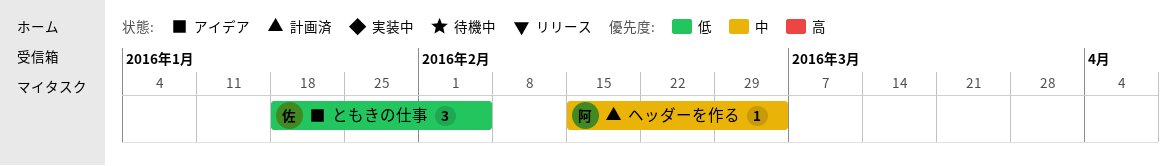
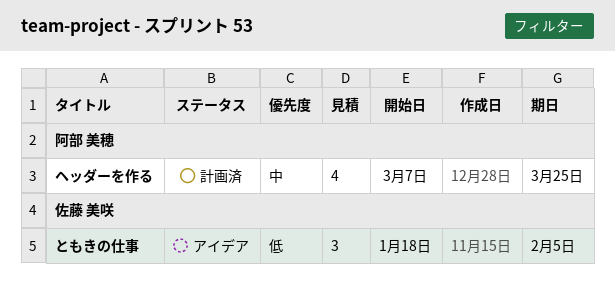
ヘッダーを作る, estimate: 1 -> 4
ヘッダーを作る, start: Feb 15 -> Mar 7
ヘッダーを作る, due: Mar 4 -> Mar 25

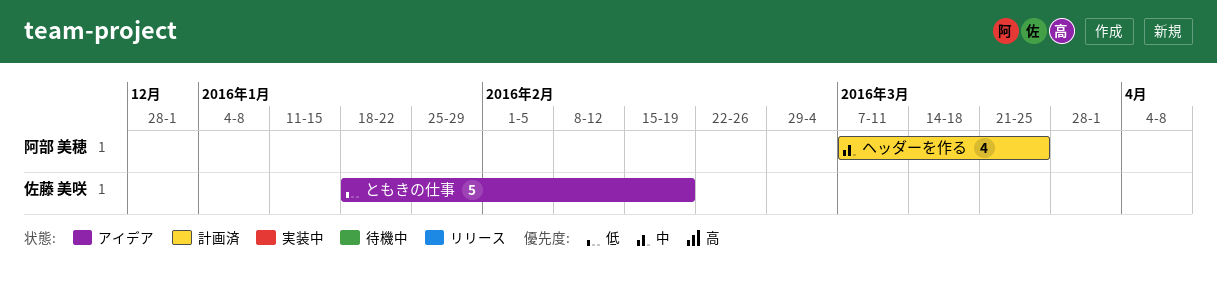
ともきの仕事, estimate: 3 -> 5
ともきの仕事, due: Feb 5 -> Feb 19

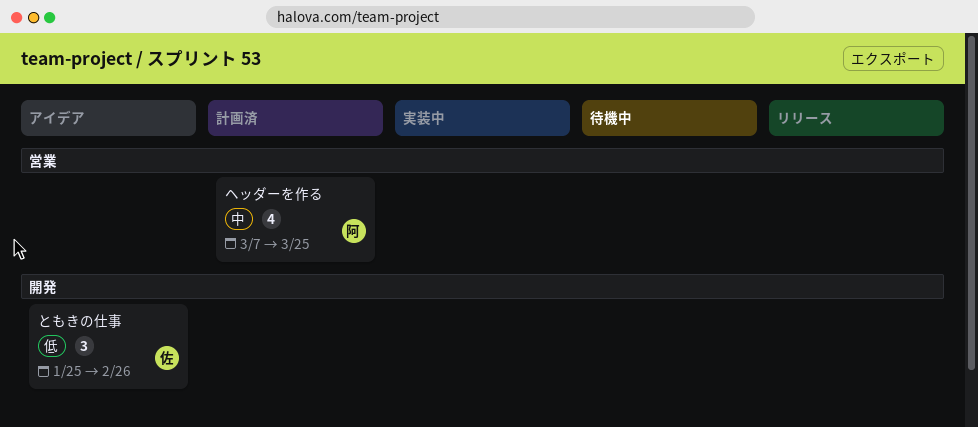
ともきの仕事, estimate: 5 -> 3
ともきの仕事, start: Jan 18 -> Jan 25
ともきの仕事, due: Feb 19 -> Feb 26

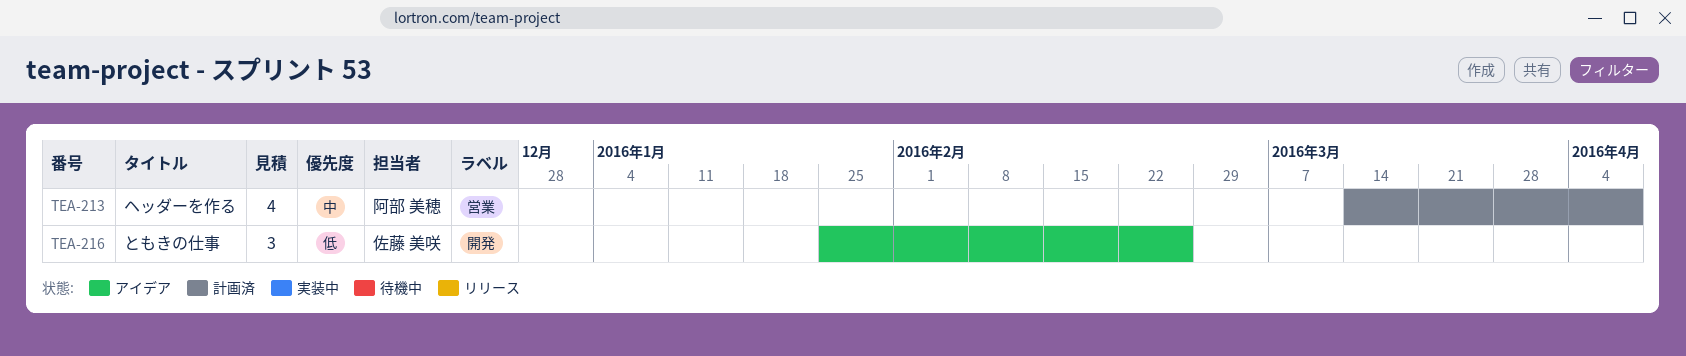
ヘッダーを作る, start: Mar 7 -> Mar 14
ヘッダーを作る, due: Mar 25 -> Apr 8

